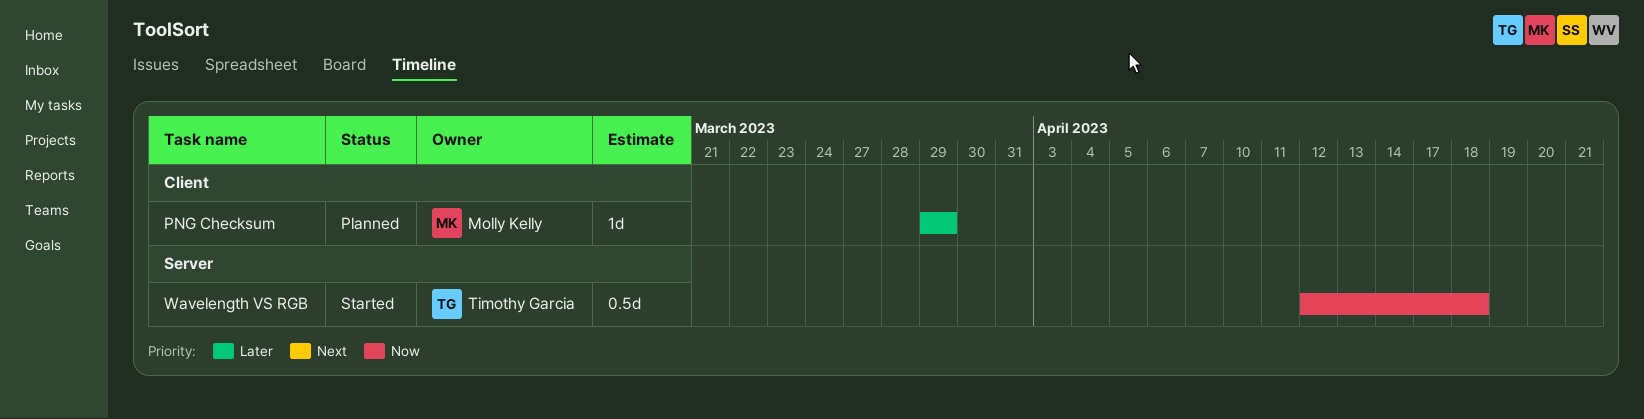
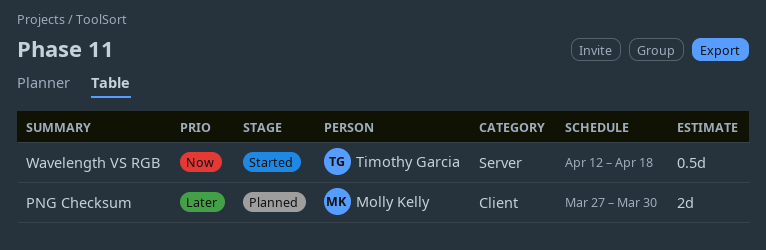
PNG Checksum, estimate: 1d -> 2d
PNG Checksum, start: Mar 29 -> Mar 27
PNG Checksum, due: Mar 29 -> Mar 30

